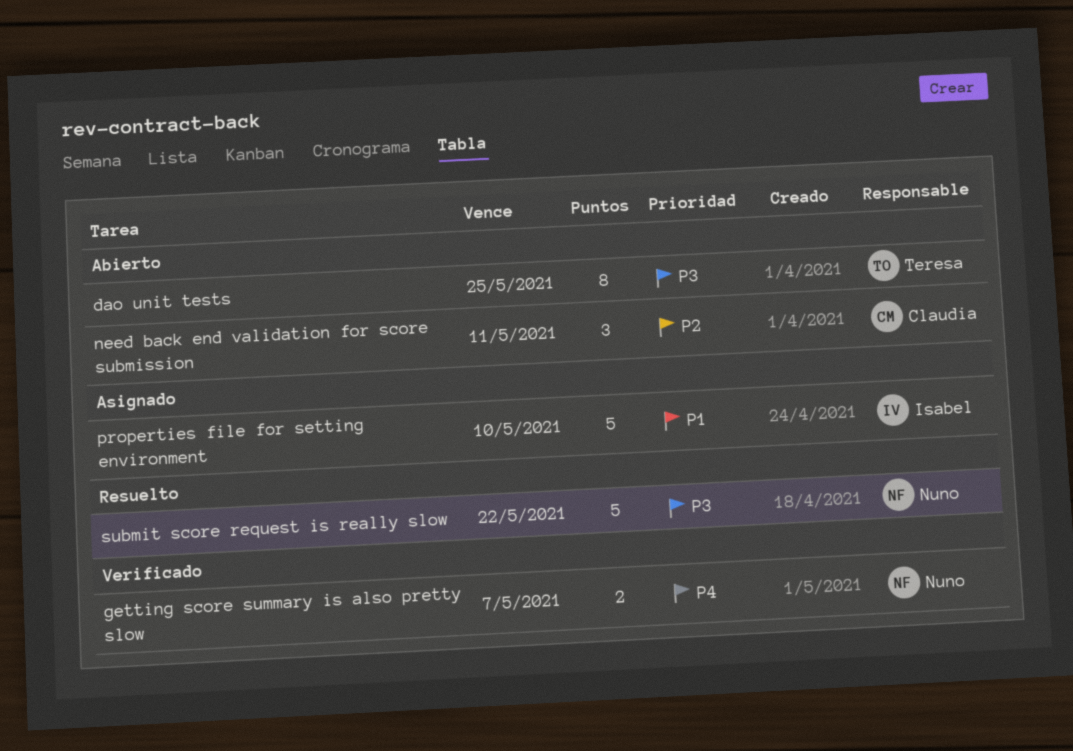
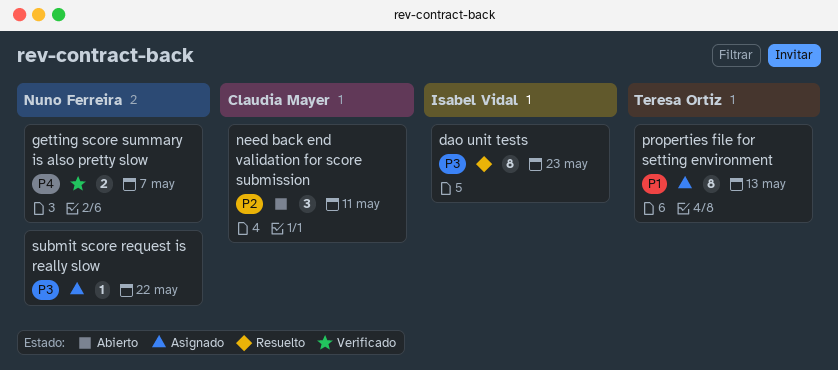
dao unit tests, status: Abierto -> Resuelto
dao unit tests, owner: Teresa Ortiz -> Isabel Vidal
dao unit tests, due: May 25 -> May 23
properties file for setting environment, owner: Isabel Vidal -> Teresa Ortiz
properties file for setting environment, estimate: 5 -> 8
properties file for setting environment, due: May 10 -> May 13
submit score request is really slow, status: Resuelto -> Asignado
submit score request is really slow, estimate: 5 -> 1

